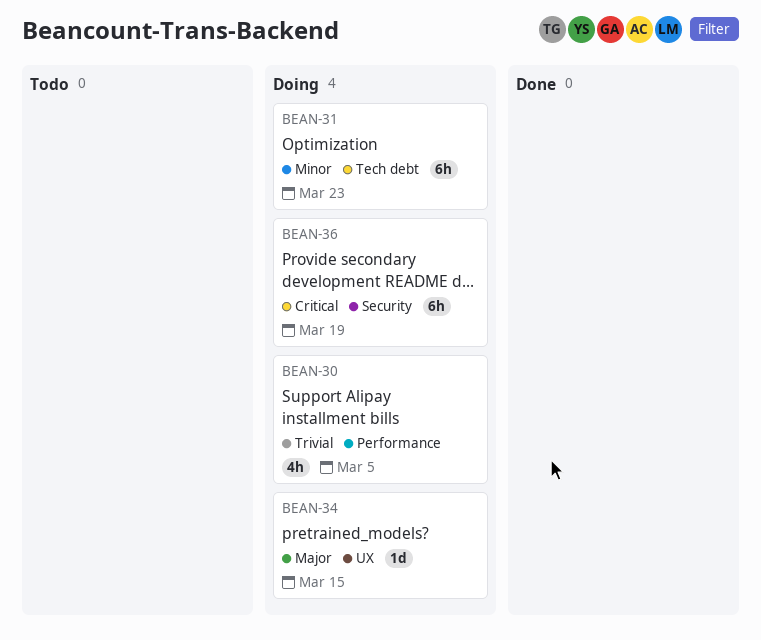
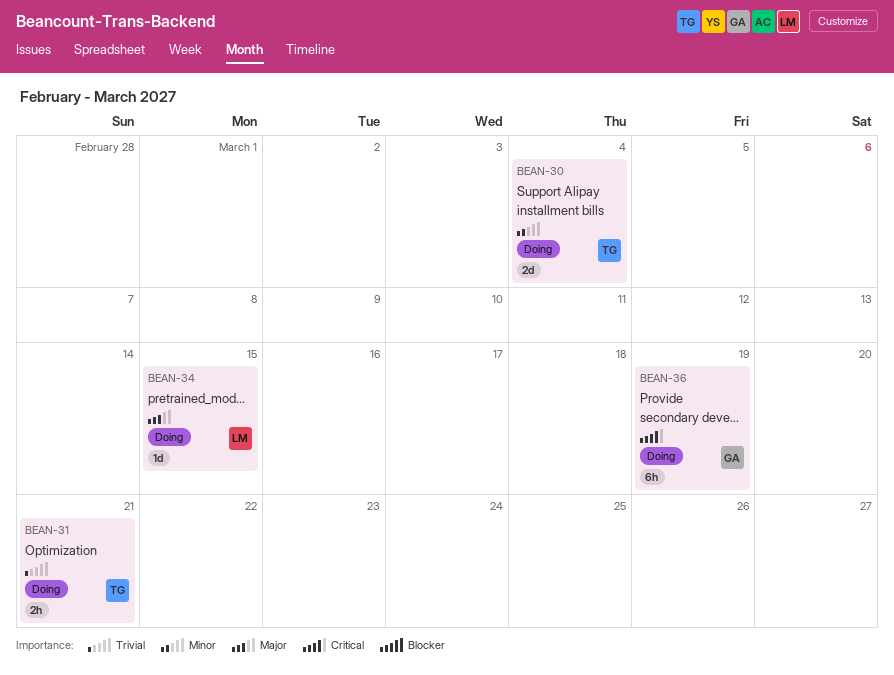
BEAN-30, priority: Trivial -> Minor
BEAN-30, estimate: 4h -> 2d
BEAN-30, due: Mar 5 -> Mar 4
BEAN-31, priority: Minor -> Trivial
BEAN-31, estimate: 6h -> 2h
BEAN-31, due: Mar 23 -> Mar 21

